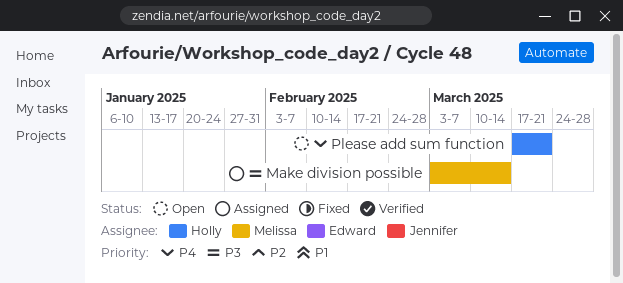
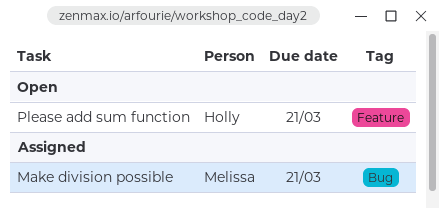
Make division possible, due: Mar 14 -> Mar 21

